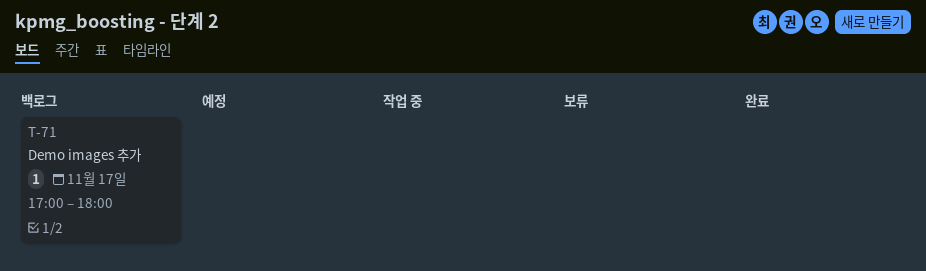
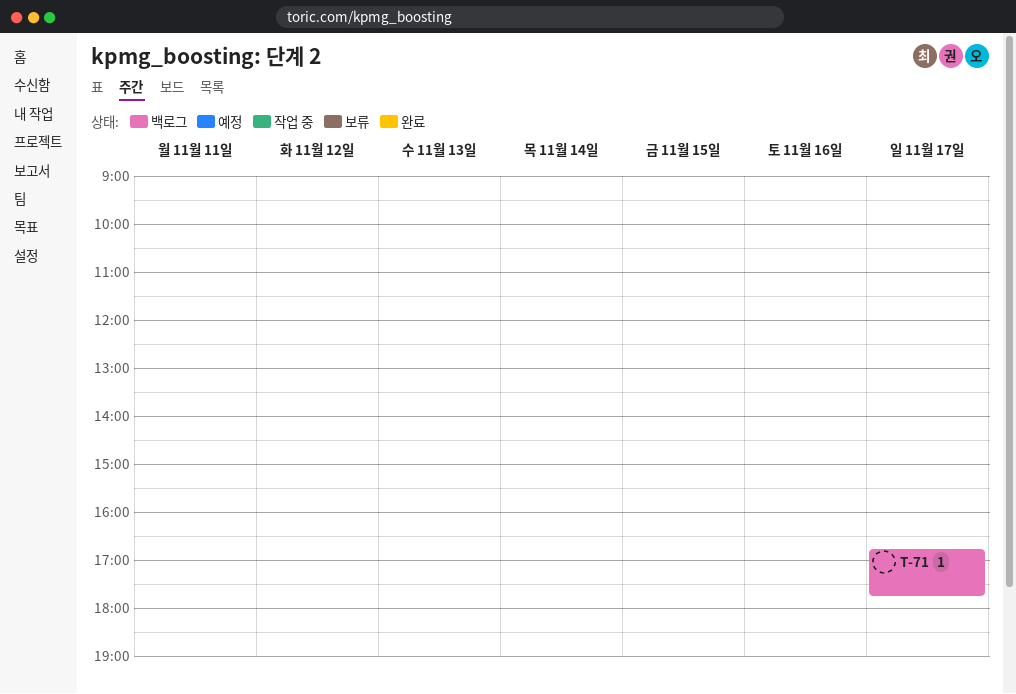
T-71, begins: 17:00 -> 16:45
T-71, ends: 18:00 -> 17:45

